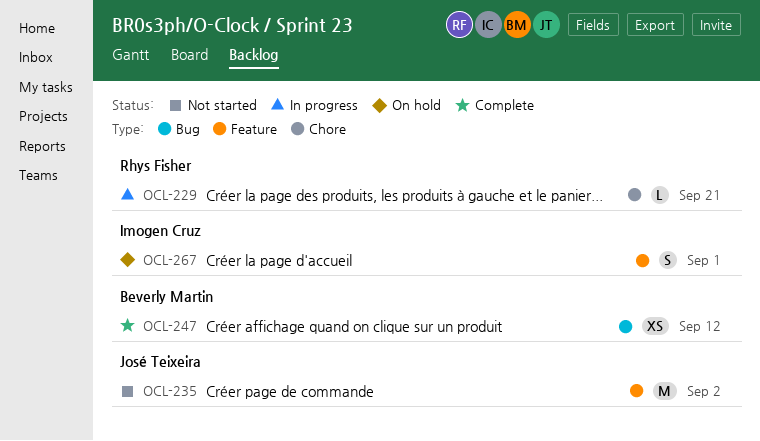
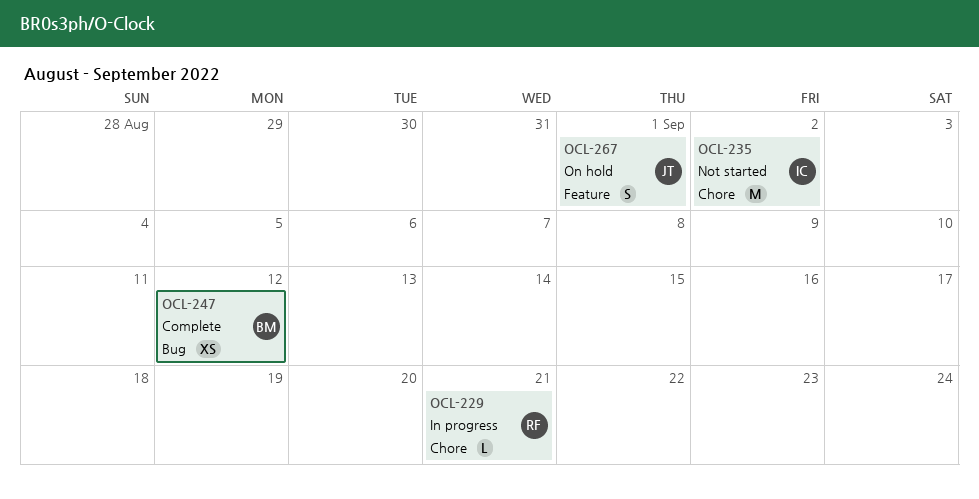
OCL-235, owner: José Teixeira -> Imogen Cruz
OCL-235, label: Feature -> Chore
OCL-267, owner: Imogen Cruz -> José Teixeira

